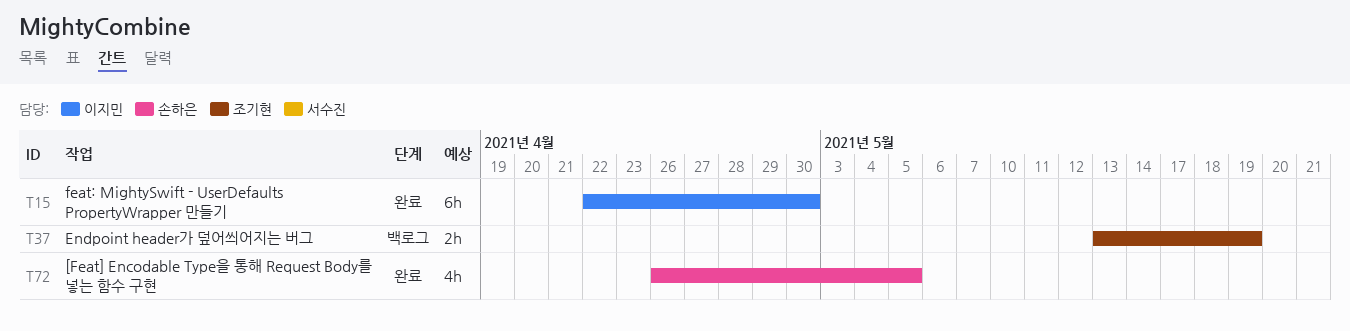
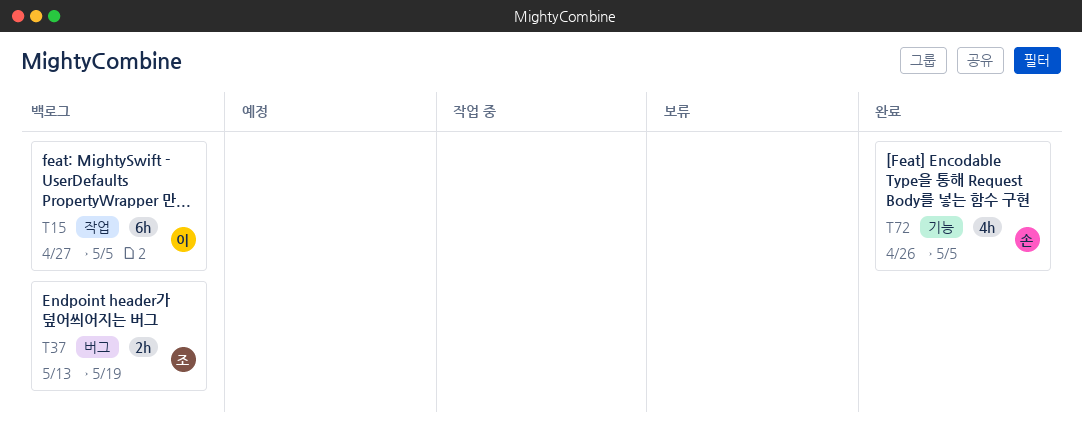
T15, status: 완료 -> 백로그
T15, start: Apr 22 -> Apr 27
T15, due: Apr 30 -> May 5

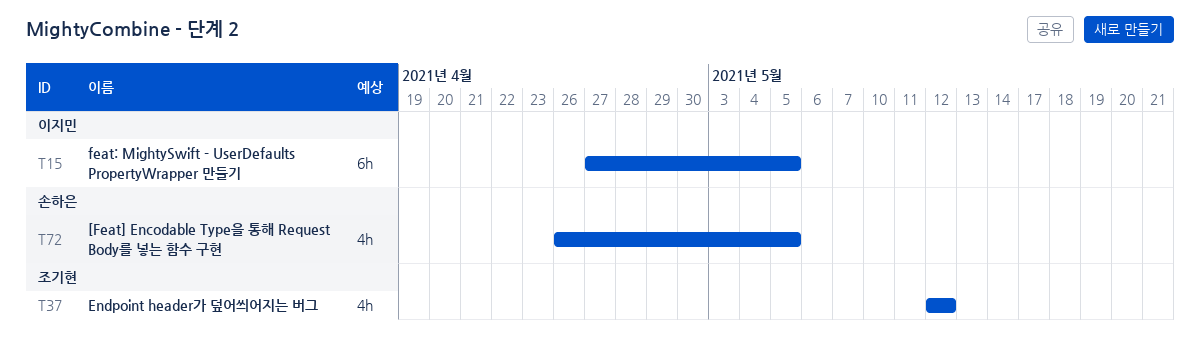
T37, estimate: 2h -> 4h
T37, start: May 13 -> May 12
T37, due: May 19 -> May 12

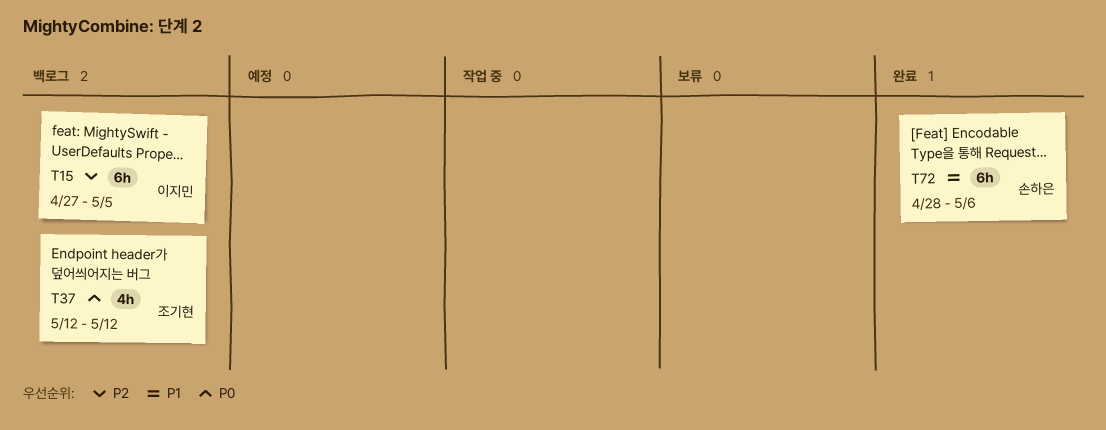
T72, estimate: 4h -> 6h
T72, start: Apr 26 -> Apr 28
T72, due: May 5 -> May 6

